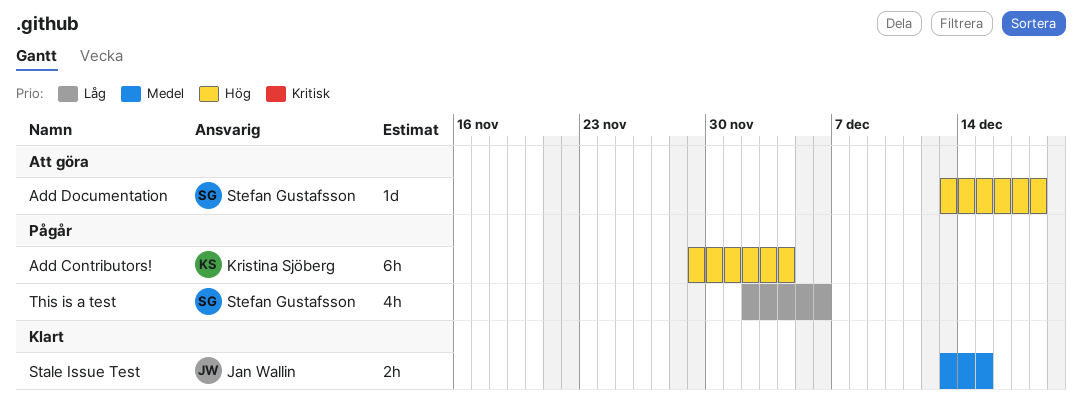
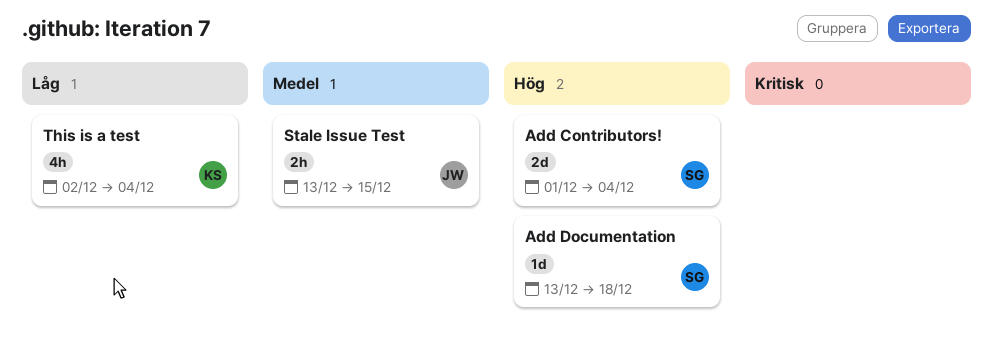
Add Contributors!, owner: Kristina Sjöberg -> Stefan Gustafsson
Add Contributors!, estimate: 6h -> 2d
Add Contributors!, start: Nov 29 -> Dec 1
This is a test, owner: Stefan Gustafsson -> Kristina Sjöberg
This is a test, due: Dec 6 -> Dec 4

